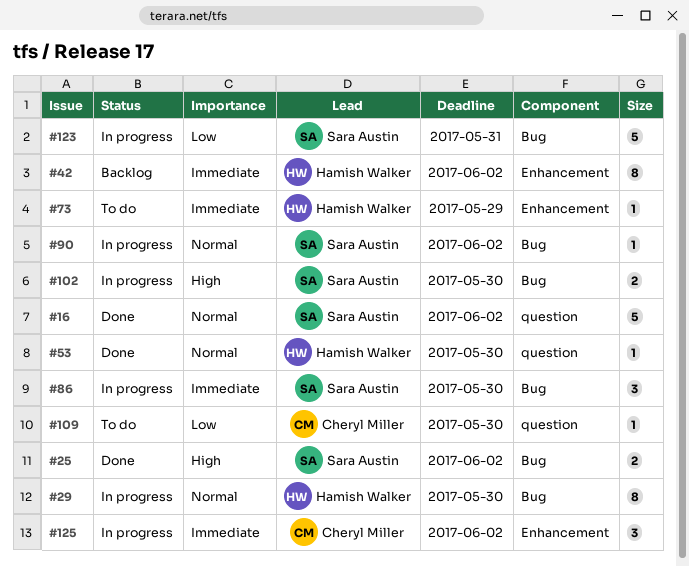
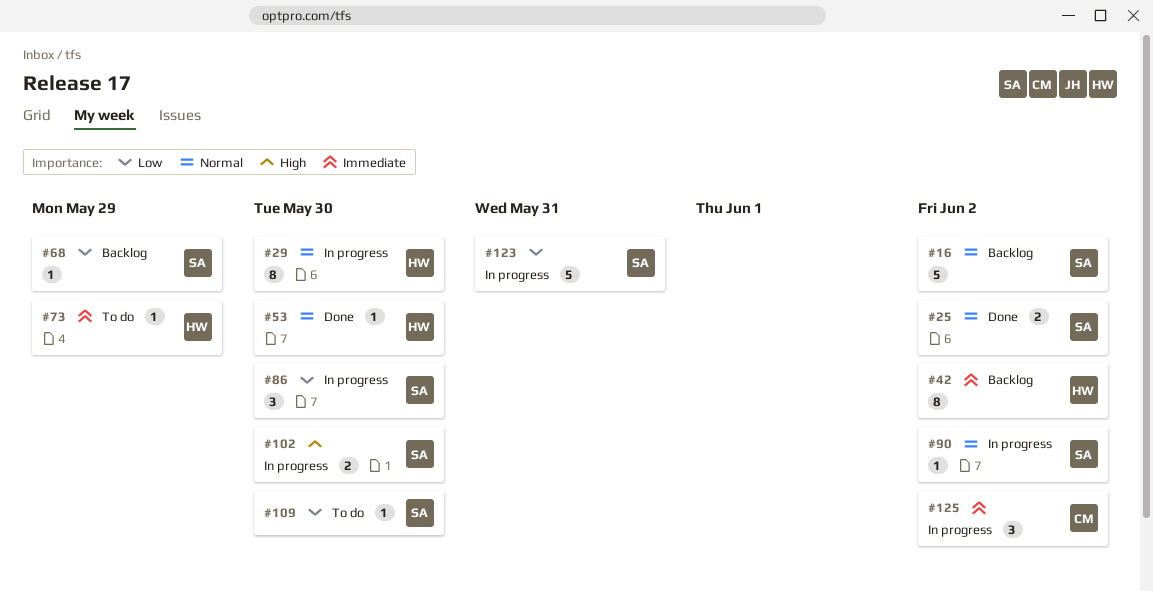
#16, status: Done -> Backlog
#25, priority: High -> Normal
#68: none -> present
#86, priority: Immediate -> Low
#109, owner: Cheryl Miller -> Sara Austin

